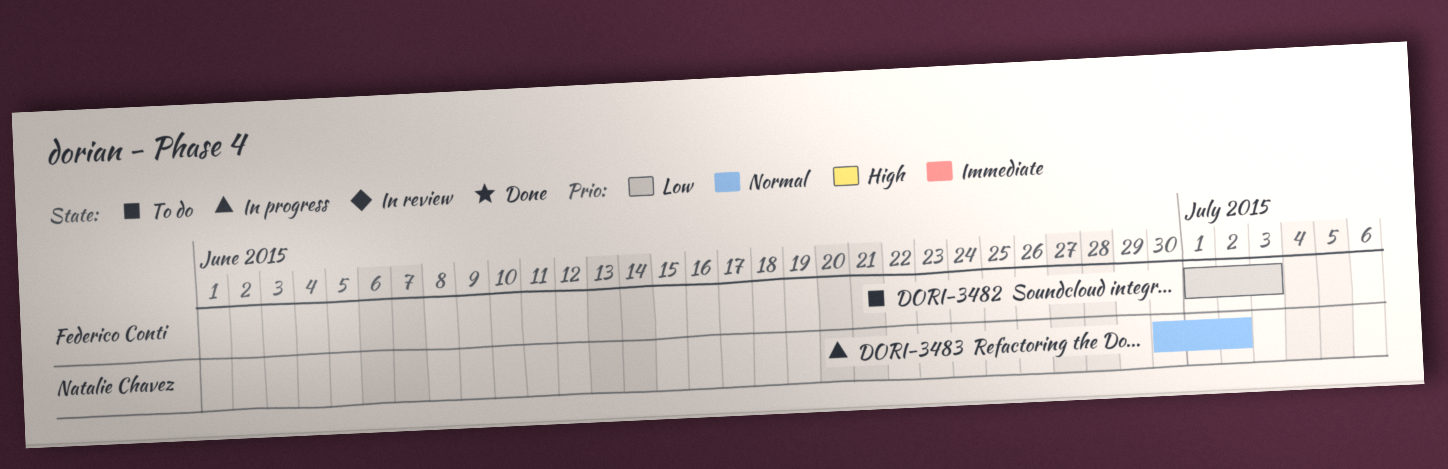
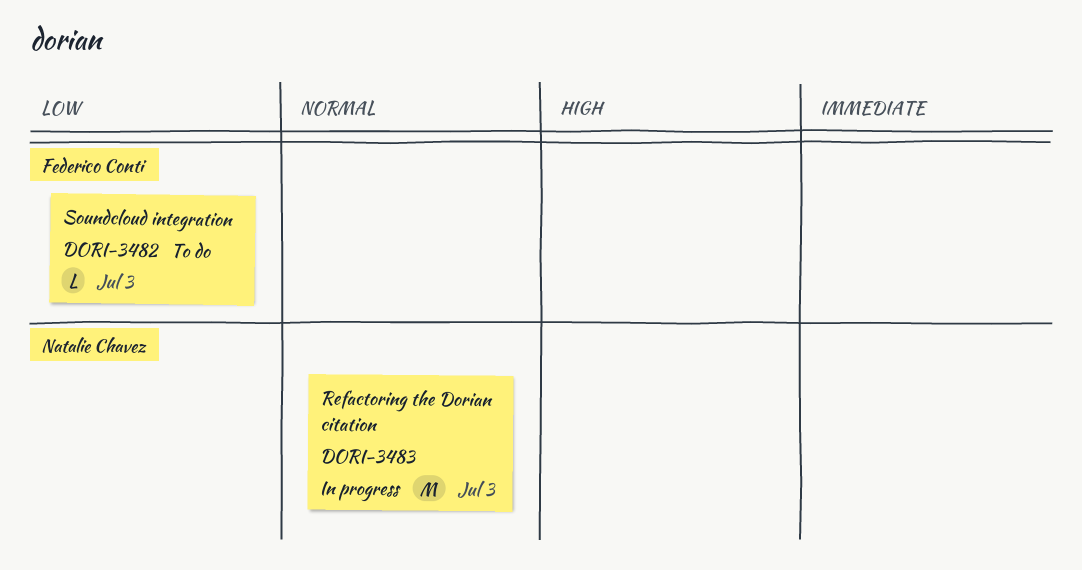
DORI-3483, due: Jul 2 -> Jul 3

